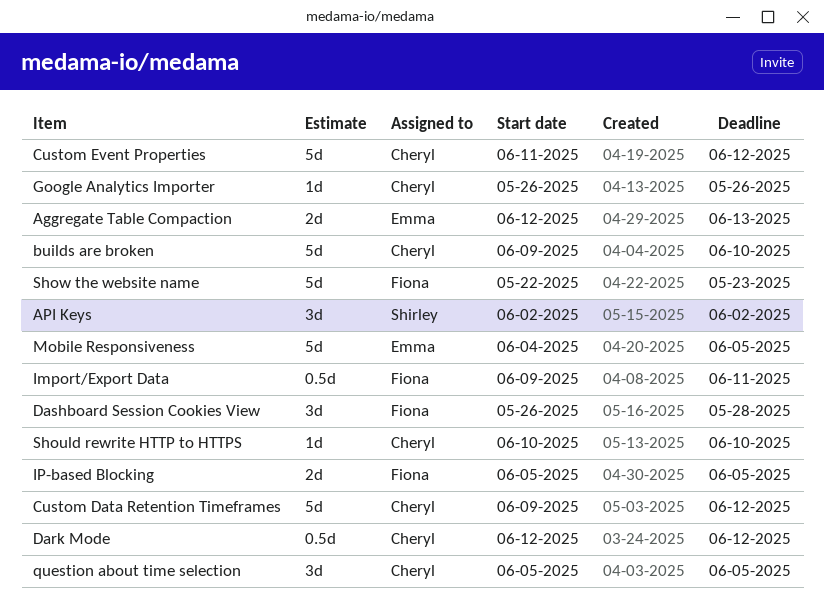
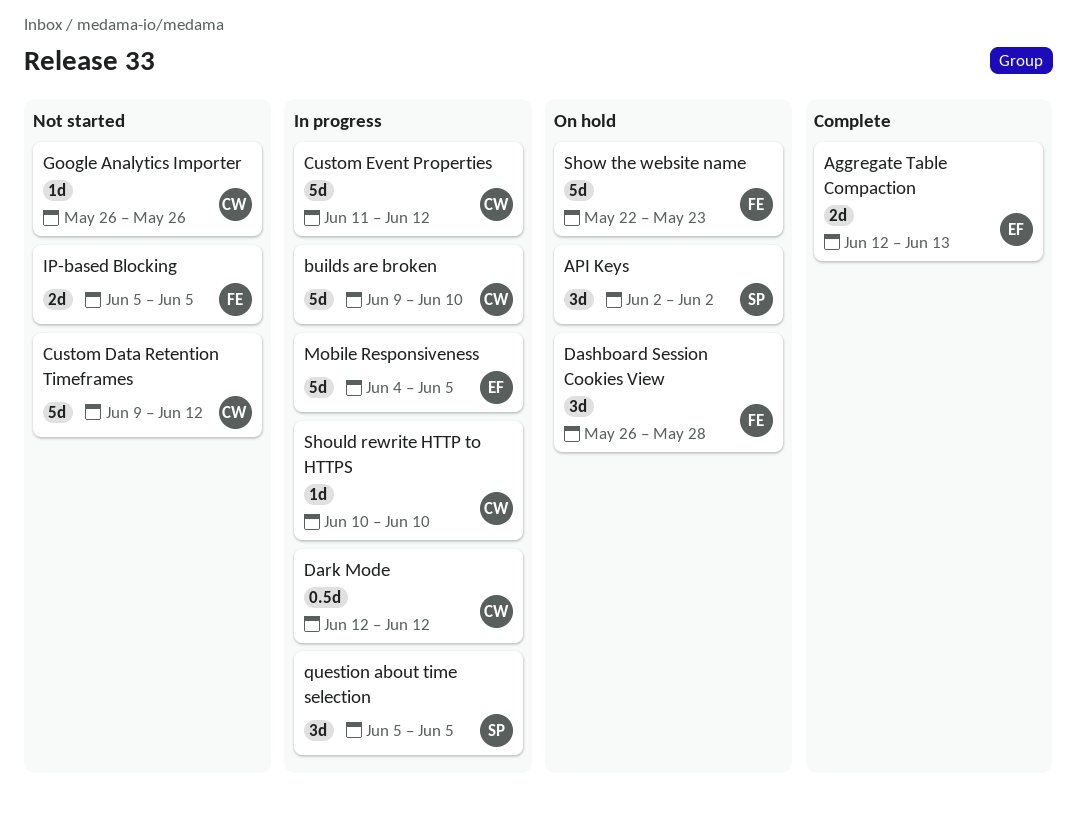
Import/Export Data: present -> none
question about time selection, owner: Cheryl -> Shirley

